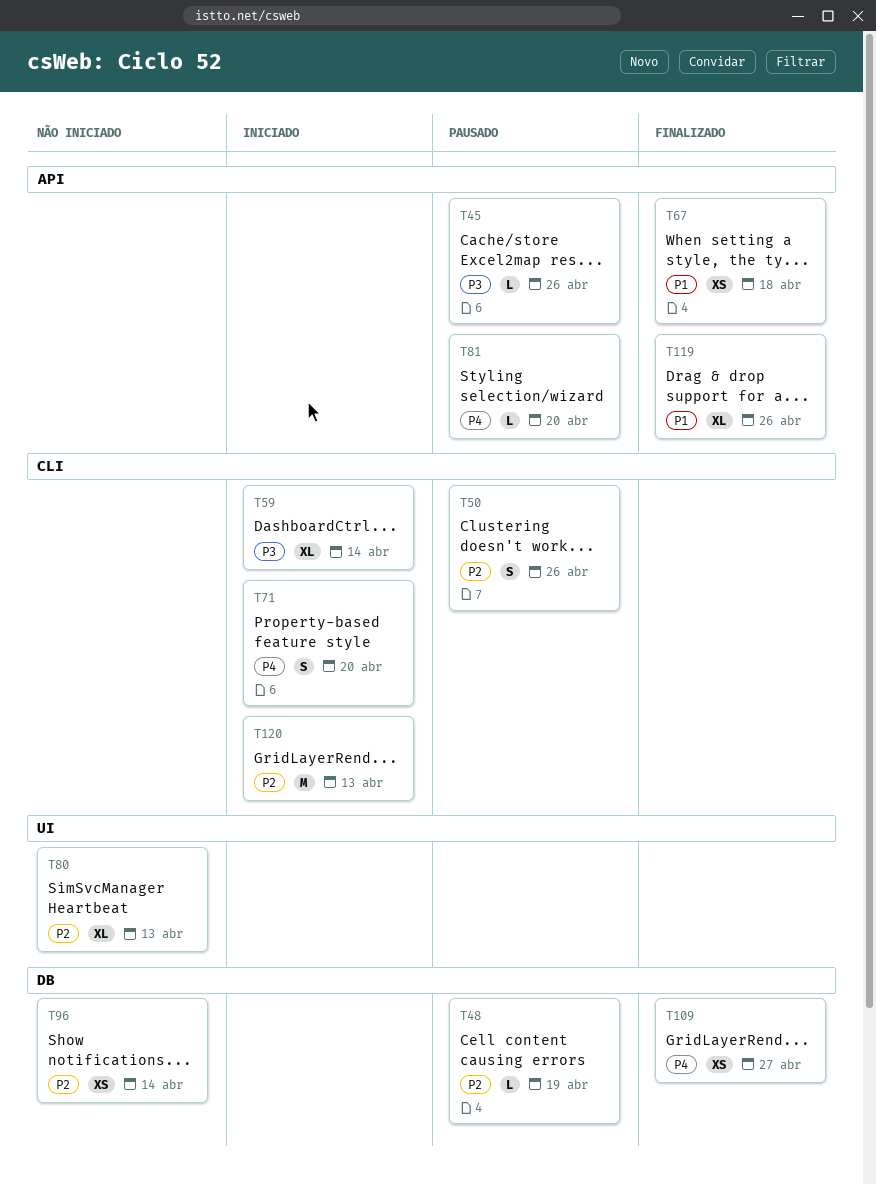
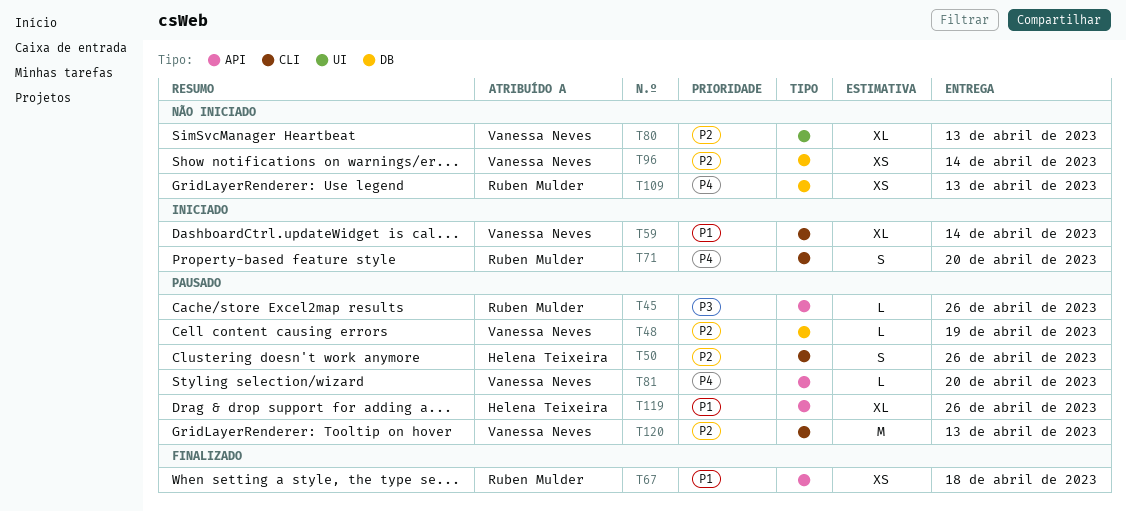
T59, priority: P3 -> P1
T109, status: Finalizado -> Não iniciado
T109, due: Apr 27 -> Apr 13
T119, status: Finalizado -> Pausado
T120, status: Iniciado -> Pausado

